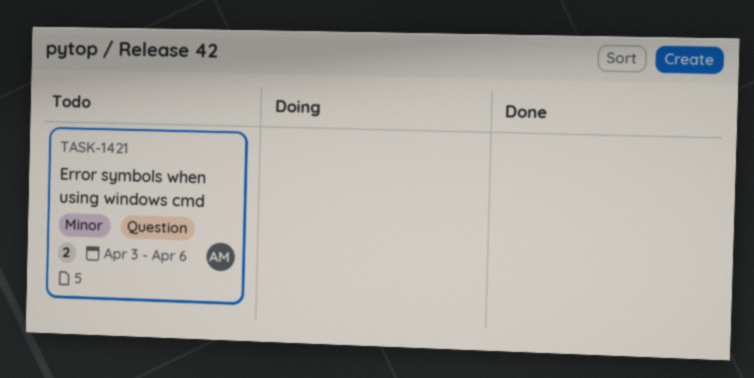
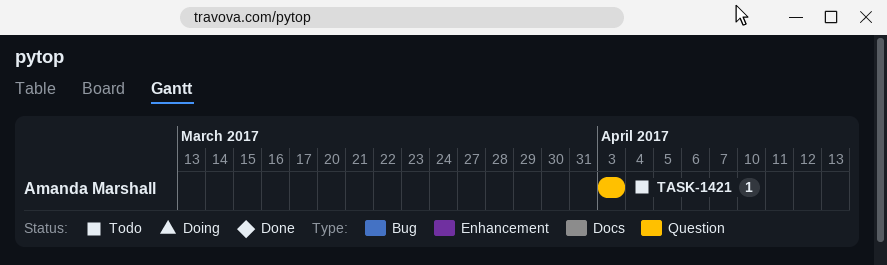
TASK-1421, estimate: 2 -> 1
TASK-1421, due: Apr 6 -> Apr 3

